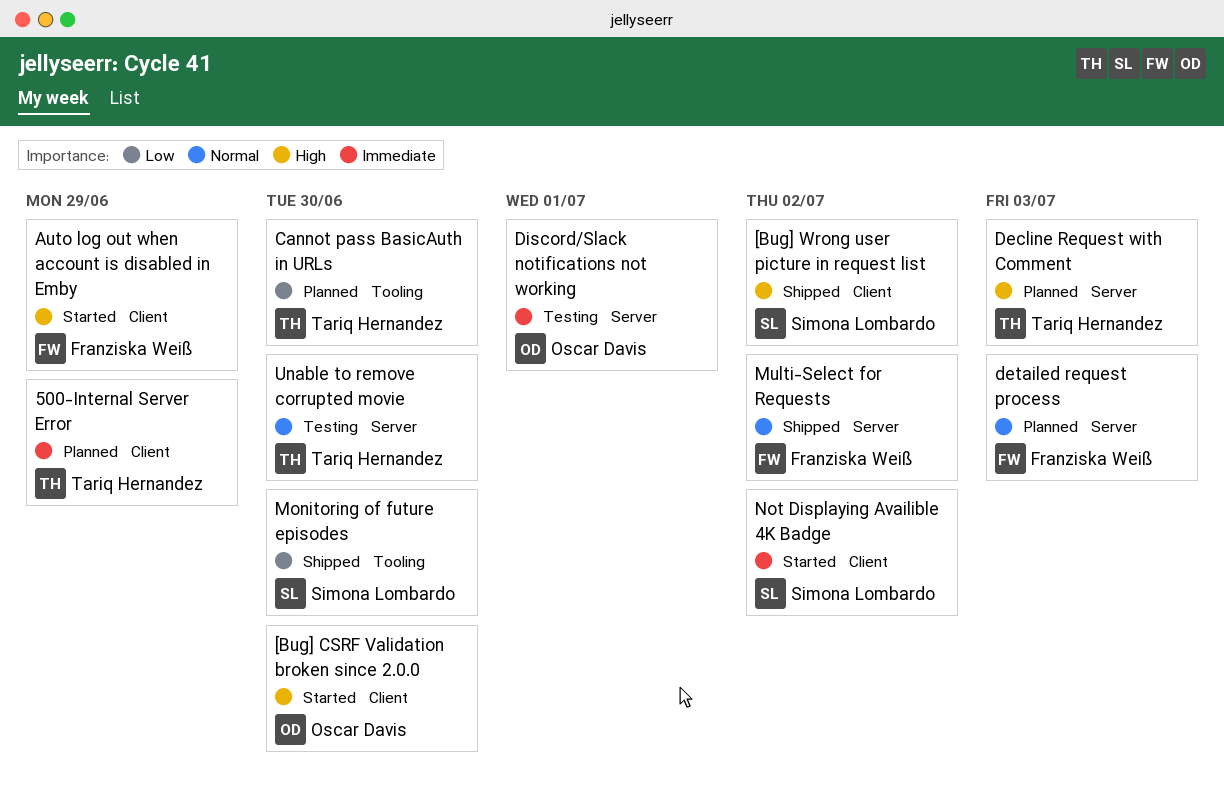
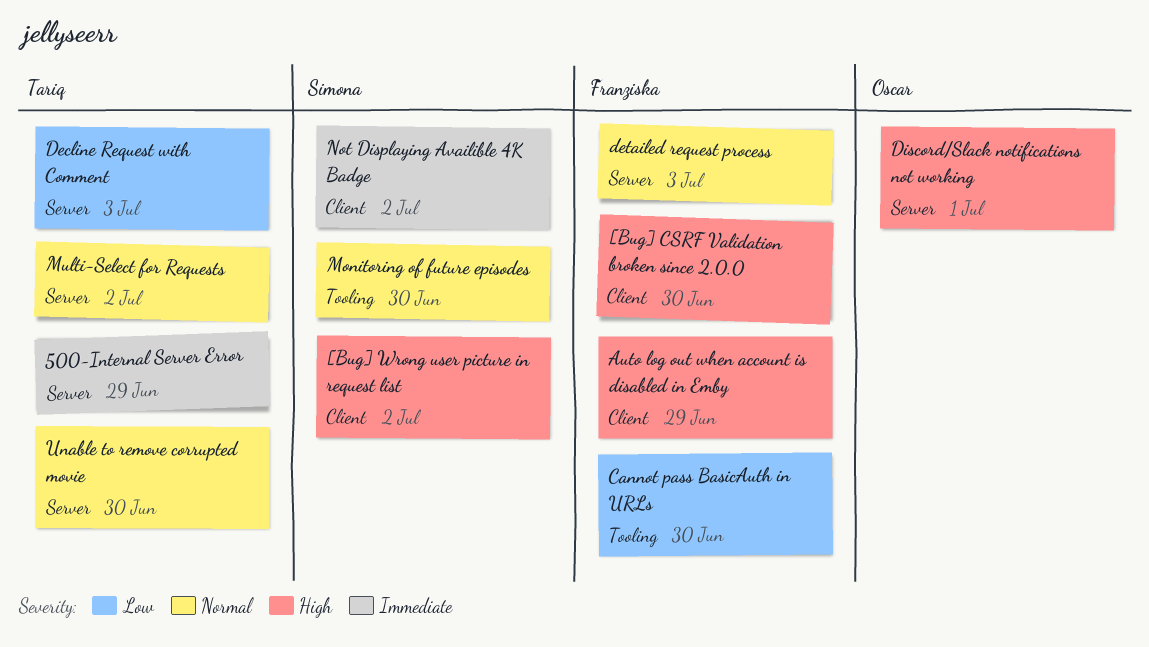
500-Internal Server Error, label: Client -> Server
[Bug] CSRF Validation broken since 2.0.0, owner: Oscar Davis -> Franziska Weiß
Cannot pass BasicAuth in URLs, owner: Tariq Hernandez -> Franziska Weiß
Decline Request with Comment, priority: High -> Low
Discord/Slack notifications not working, priority: Immediate -> High
Monitoring of future episodes, priority: Low -> Normal
Multi-Select for Requests, owner: Franziska Weiß -> Tariq Hernandez

